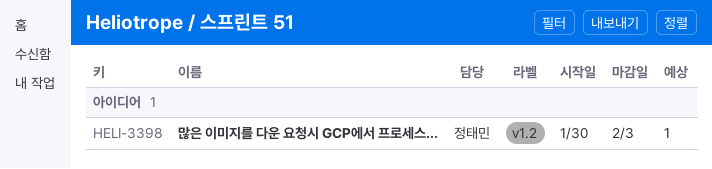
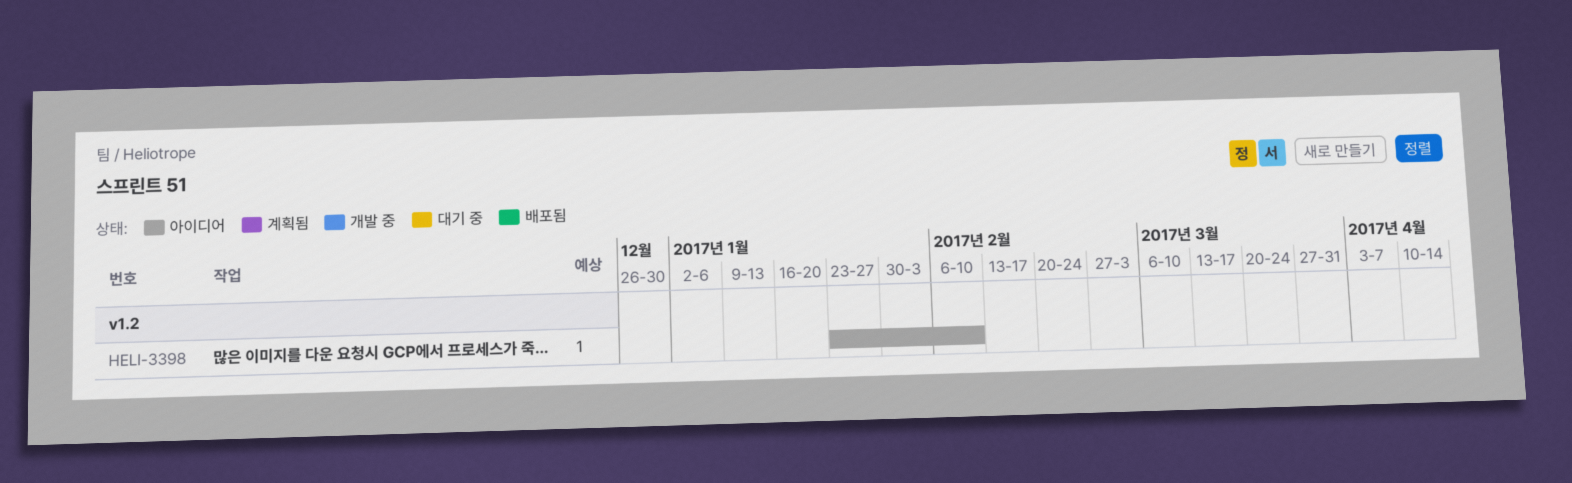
HELI-3398, start: Jan 30 -> Jan 23
HELI-3398, due: Feb 3 -> Feb 10

